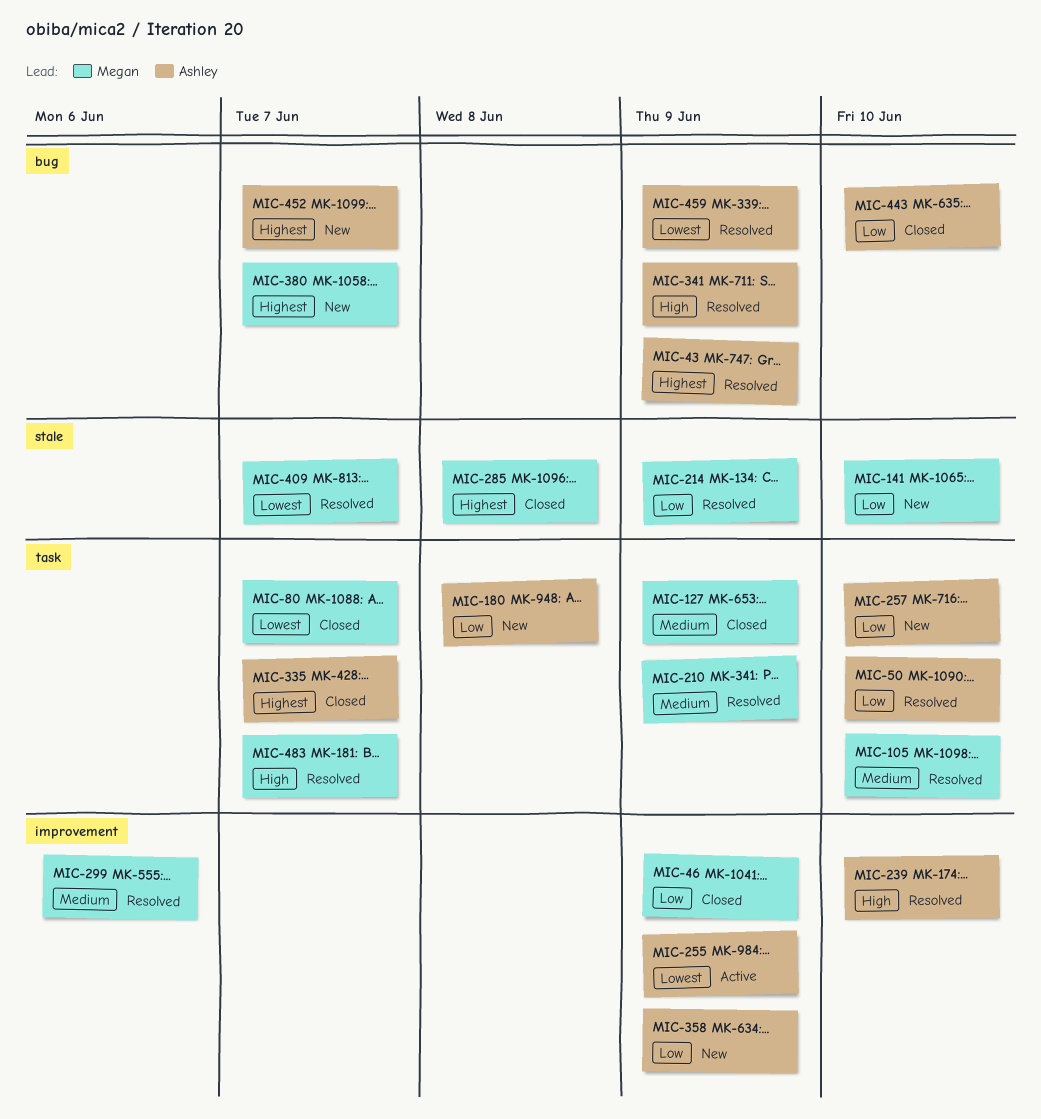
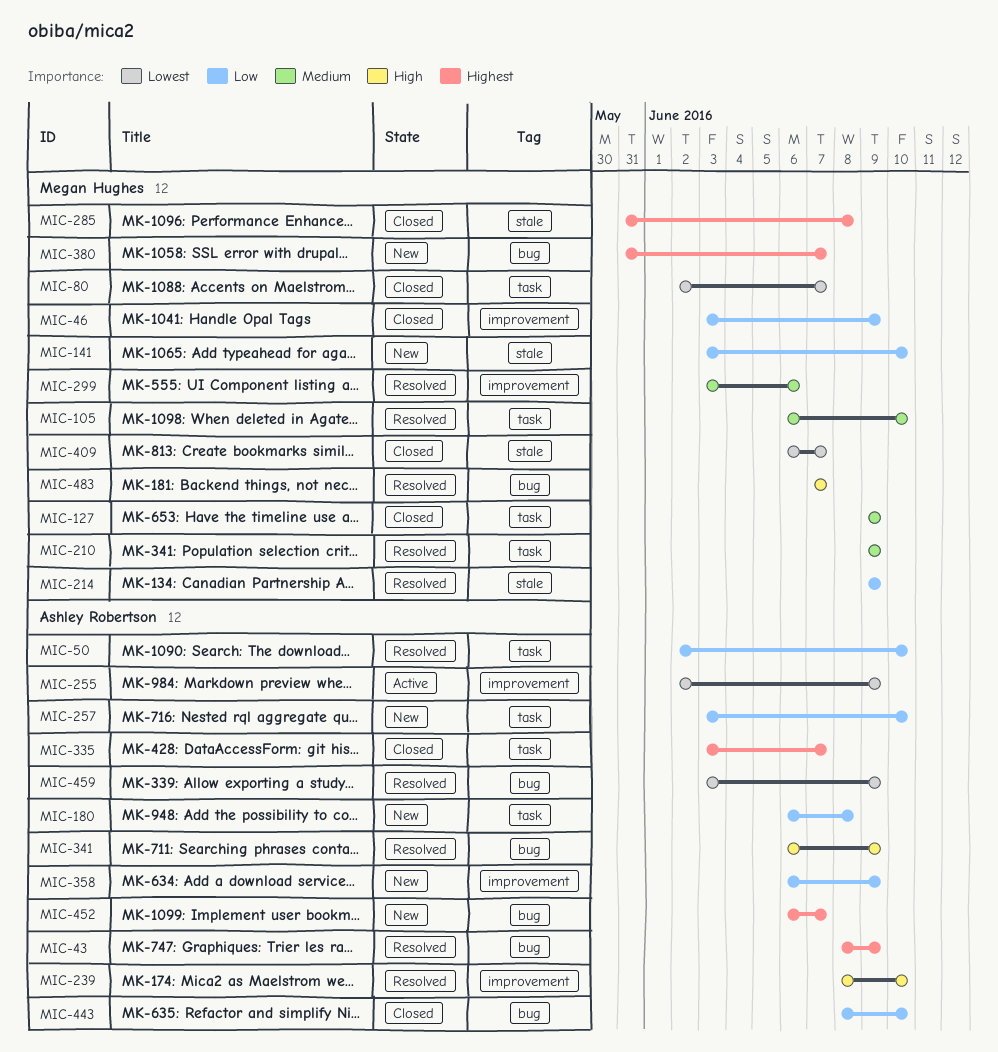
MIC-409, status: Resolved -> Closed
MIC-483, label: task -> bug

